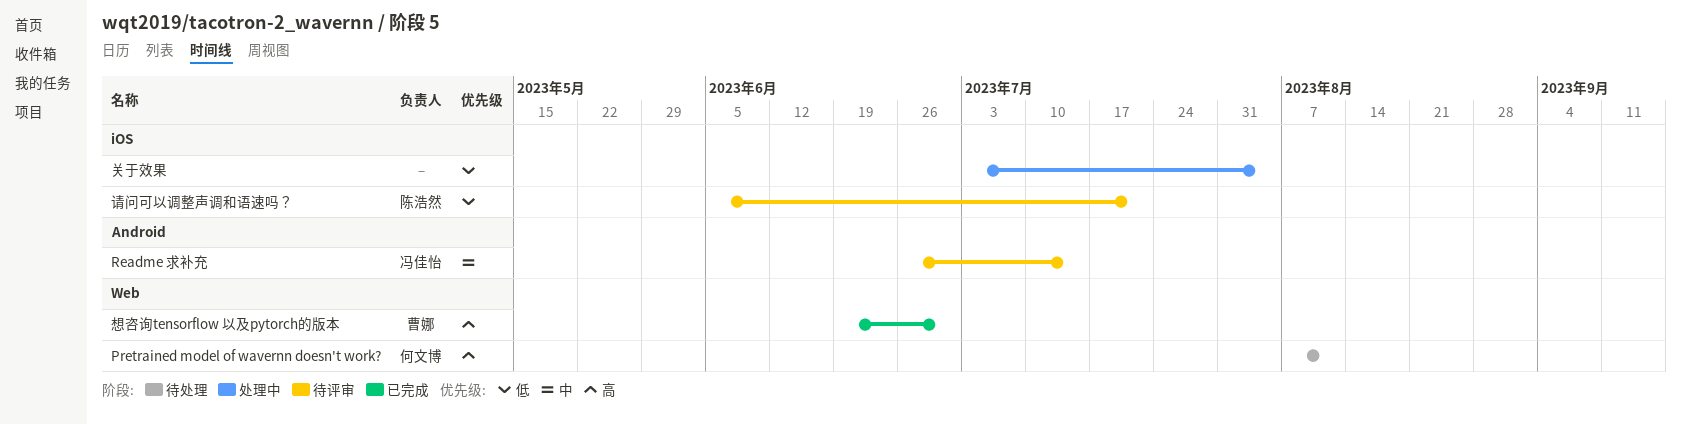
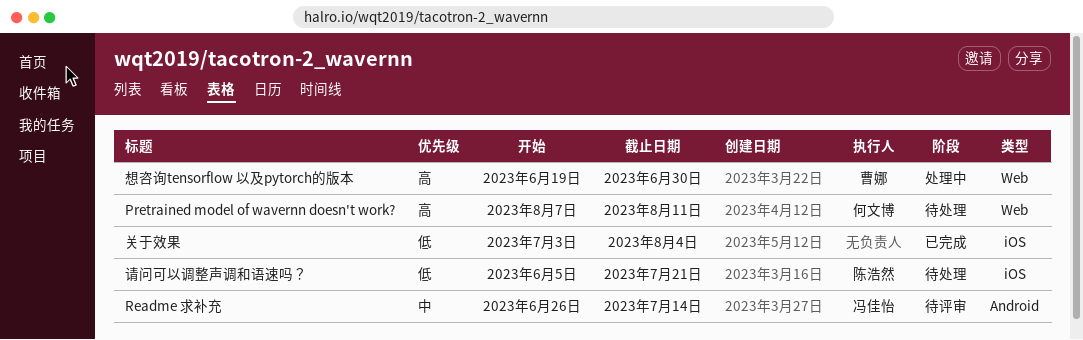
关于效果, status: 处理中 -> 已完成
想咨询tensorflow 以及pytorch的版本, status: 已完成 -> 处理中
请问可以调整声调和语速吗？, status: 待评审 -> 待处理

